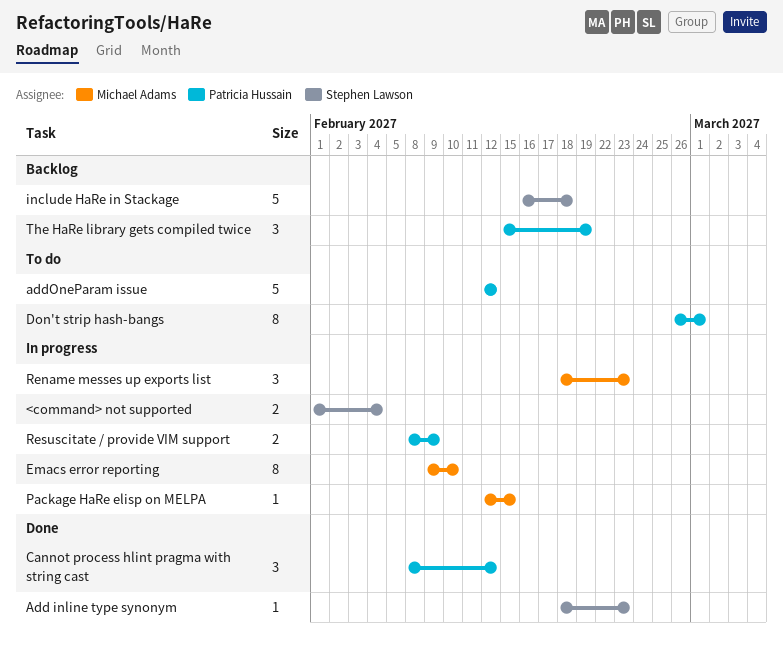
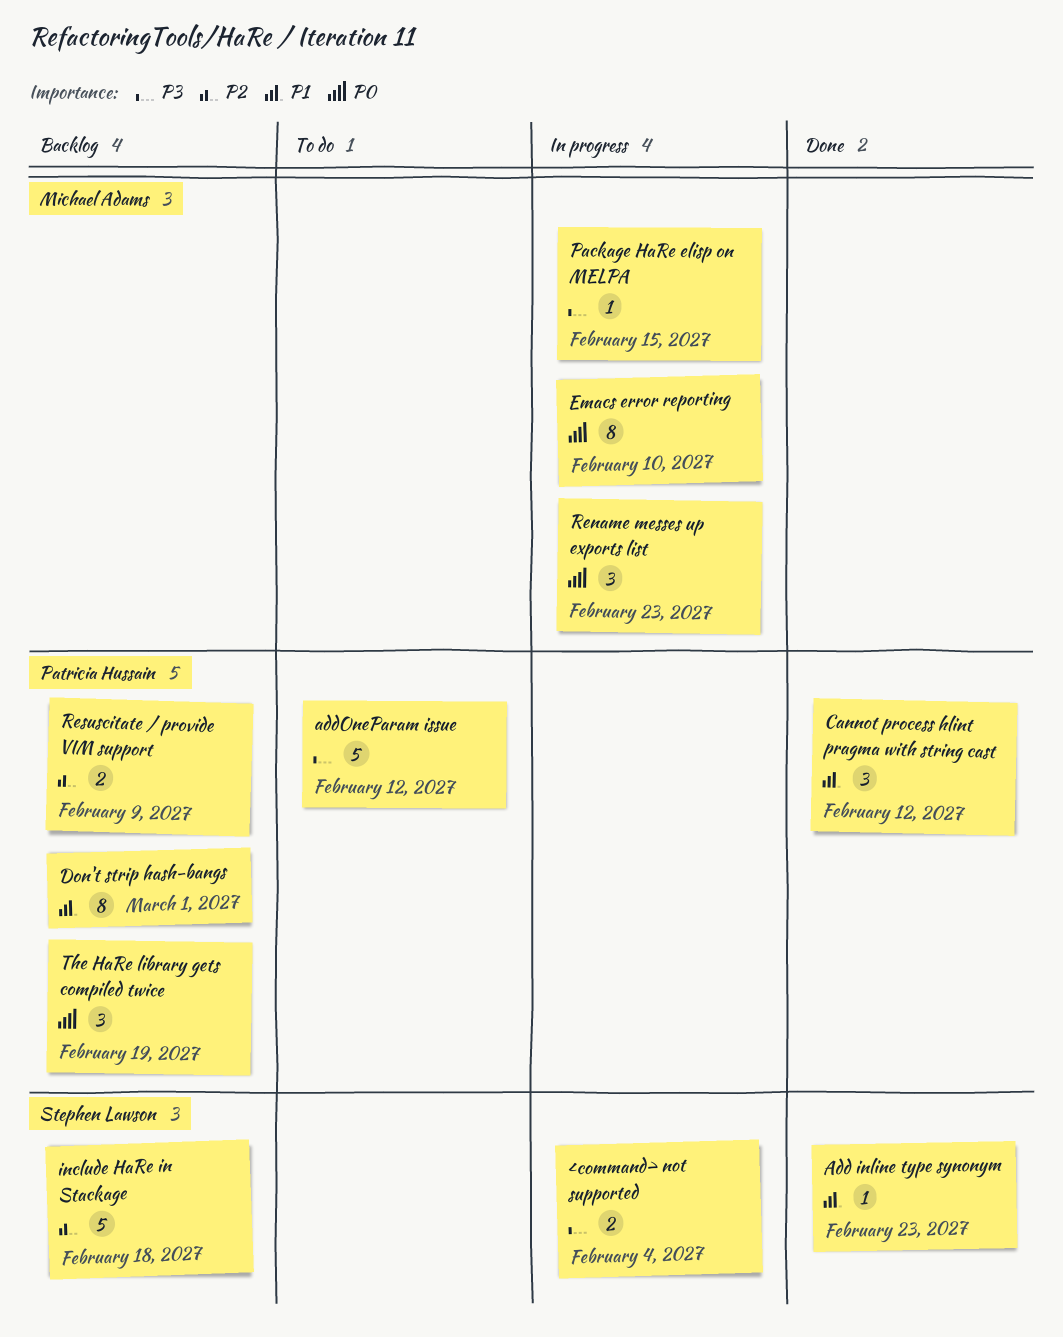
Don't strip hash-bangs, status: To do -> Backlog
Resuscitate / provide VIM support, status: In progress -> Backlog

